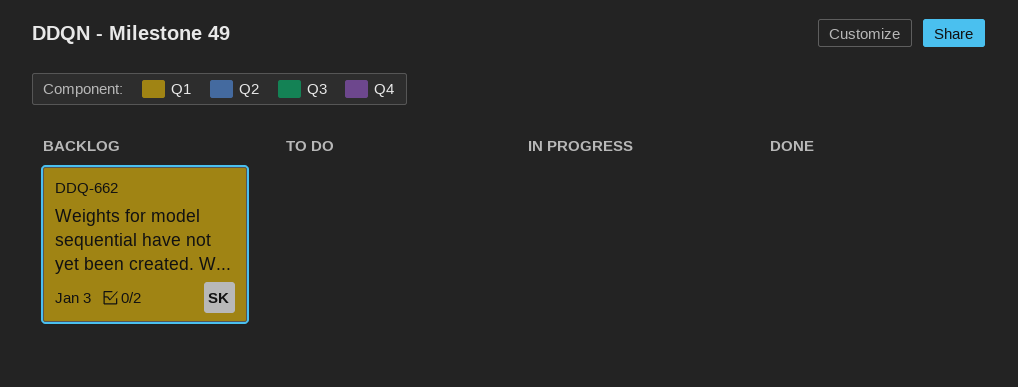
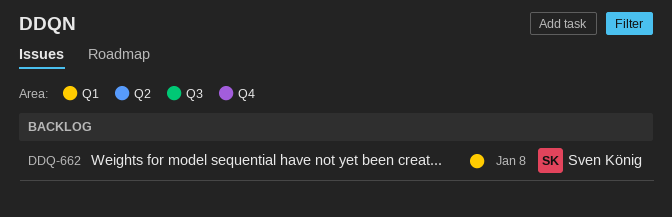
DDQ-662, due: Jan 3 -> Jan 8

